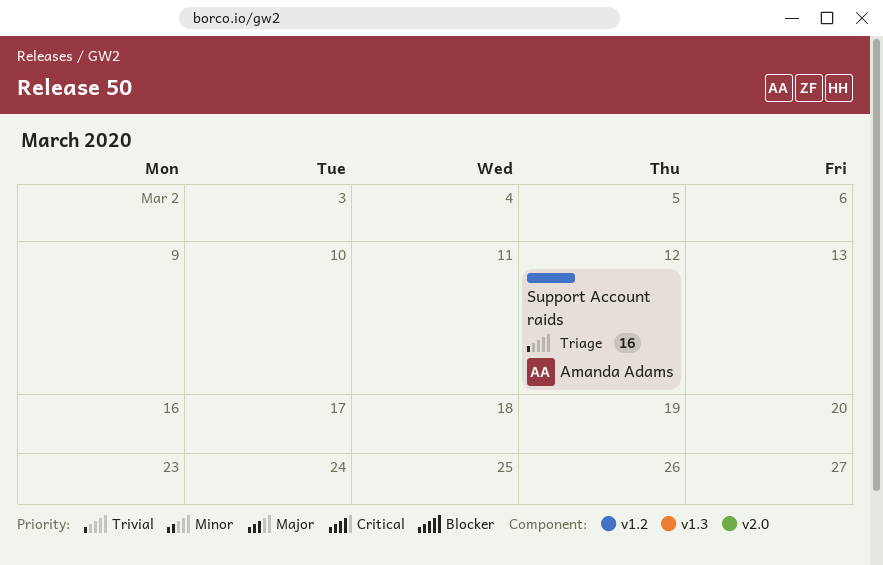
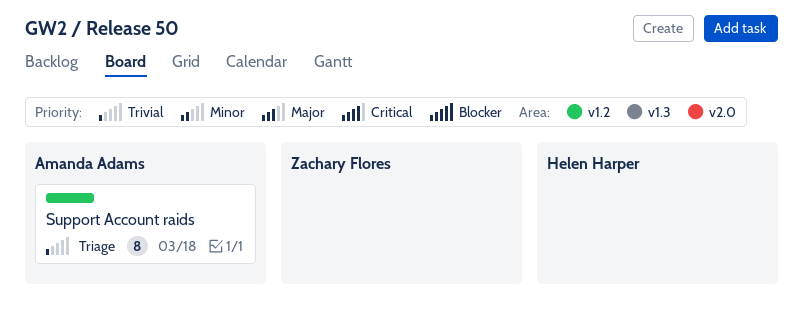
Support Account raids, estimate: 16 -> 8
Support Account raids, due: Mar 12 -> Mar 18

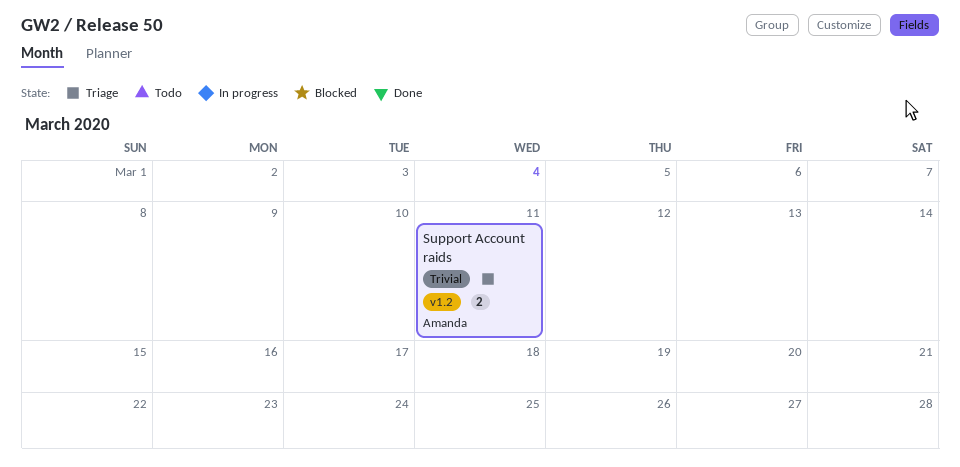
Support Account raids, estimate: 8 -> 2
Support Account raids, due: Mar 18 -> Mar 11

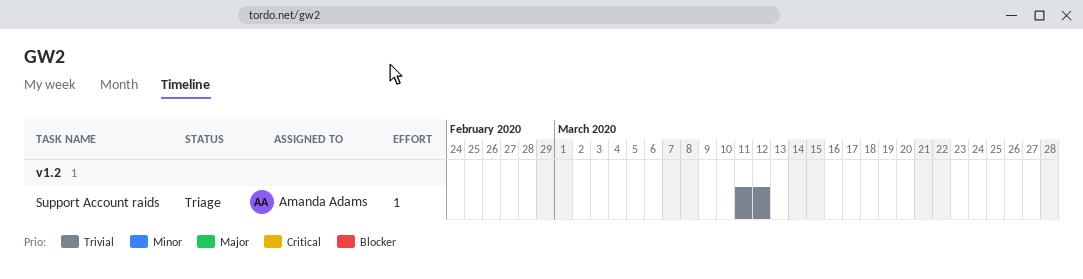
Support Account raids, estimate: 2 -> 1
Support Account raids, due: Mar 11 -> Mar 12

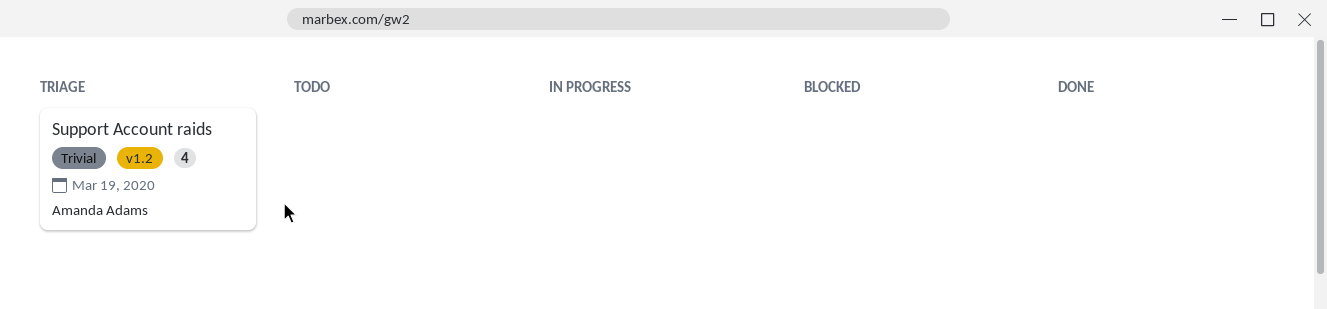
Support Account raids, estimate: 1 -> 4
Support Account raids, due: Mar 12 -> Mar 19

